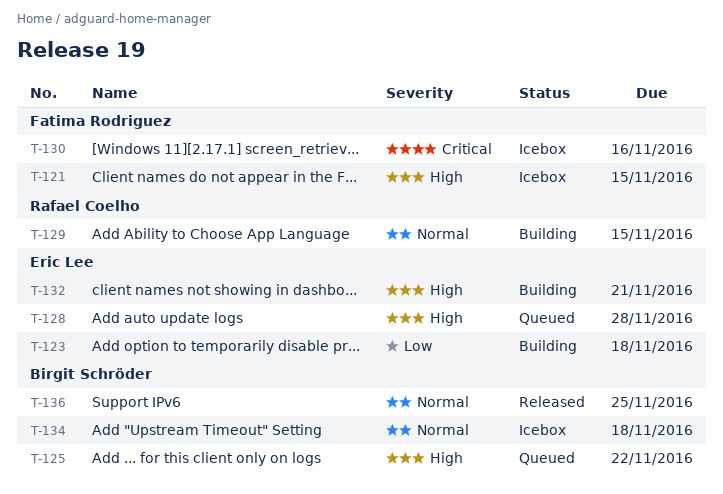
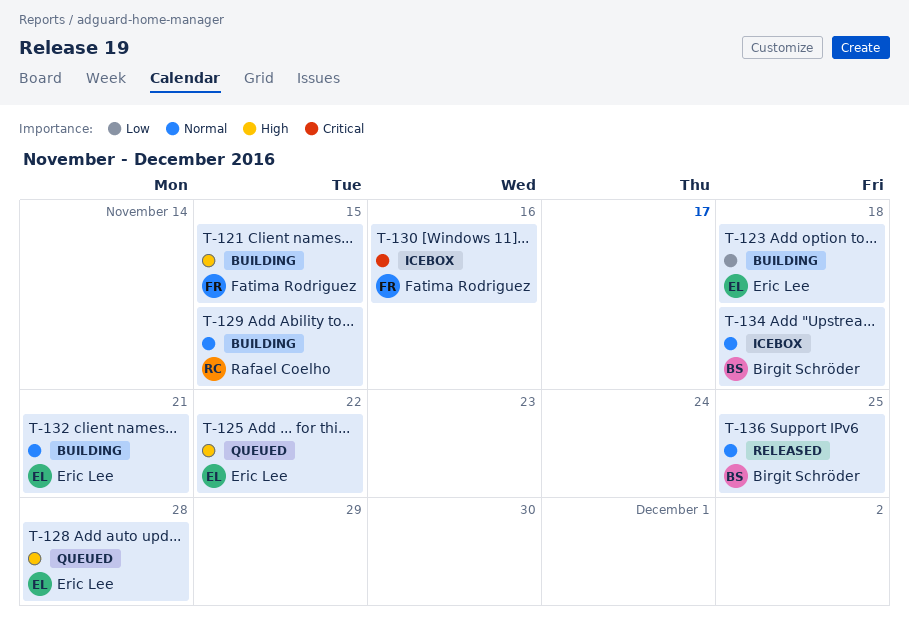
T-121, status: Icebox -> Building
T-125, owner: Birgit Schröder -> Eric Lee
T-132, priority: High -> Normal

